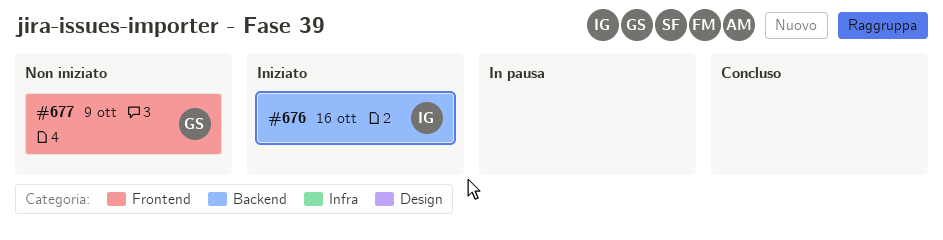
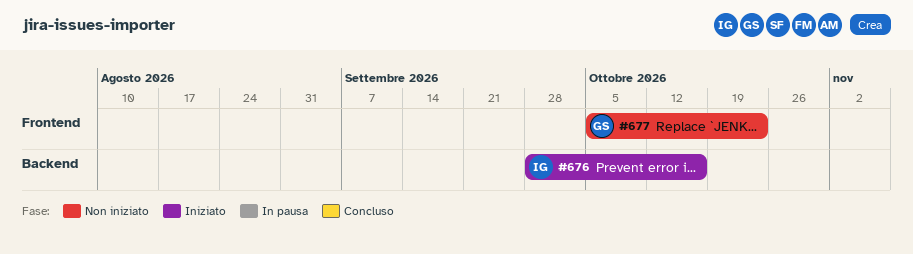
#677, due: Oct 9 -> Oct 23

